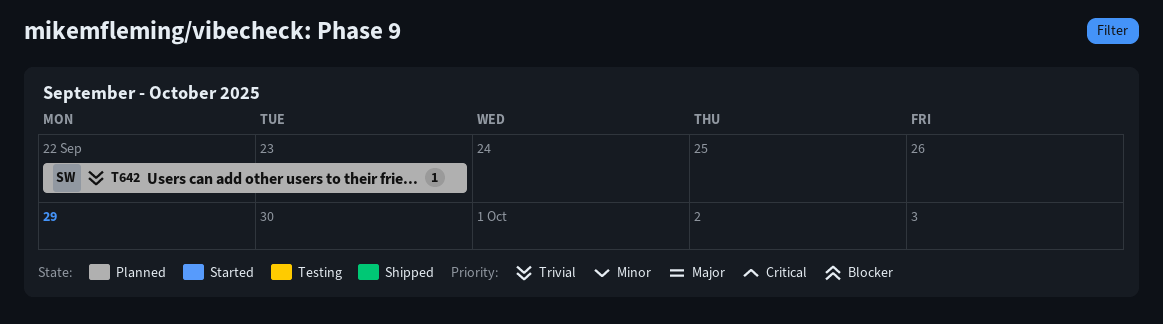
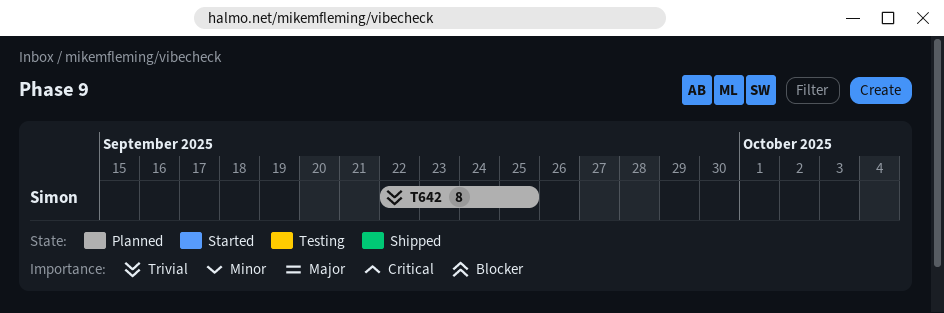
T642, estimate: 1 -> 8
T642, due: Sep 23 -> Sep 25

